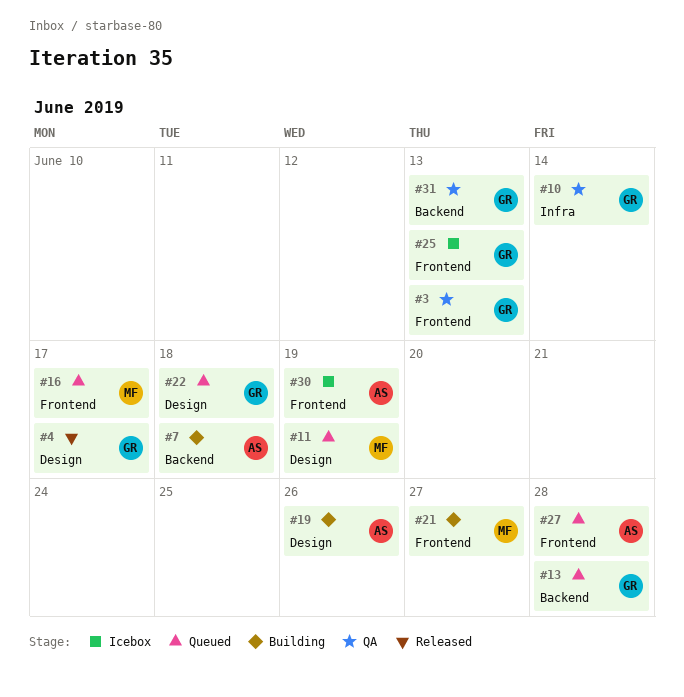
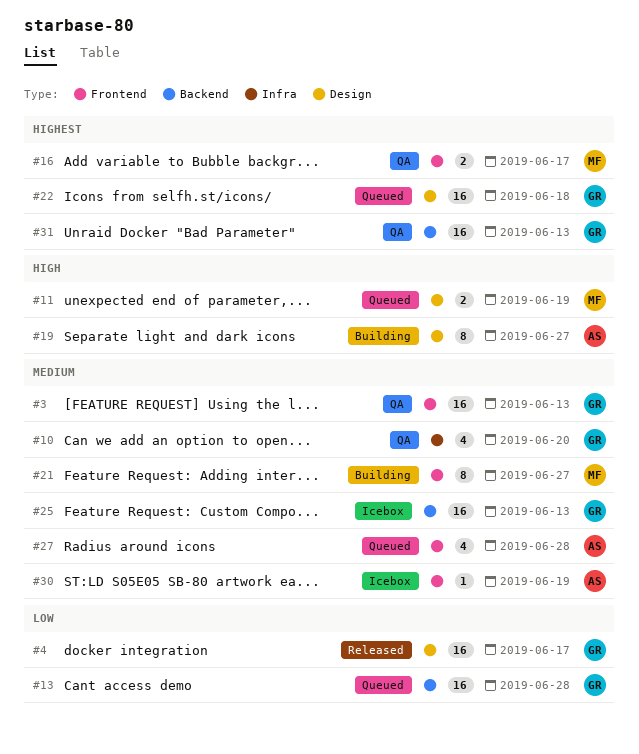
#7: present -> none
#10, due: Jun 14 -> Jun 20
#16, status: Queued -> QA
#19, due: Jun 26 -> Jun 27
#25, label: Frontend -> Backend

